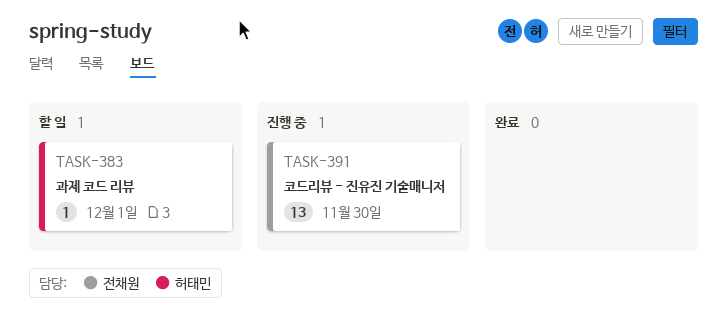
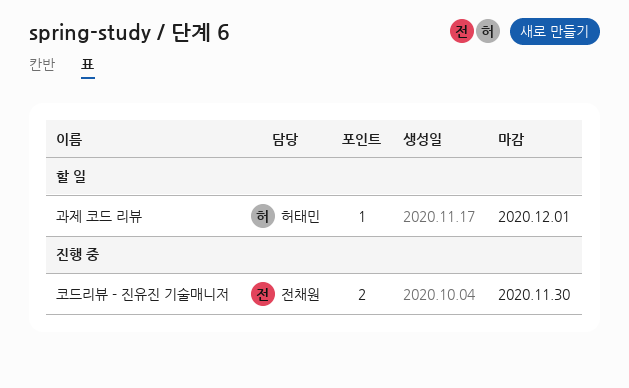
코드리뷰 - 진유진 기술매니저, estimate: 13 -> 2

